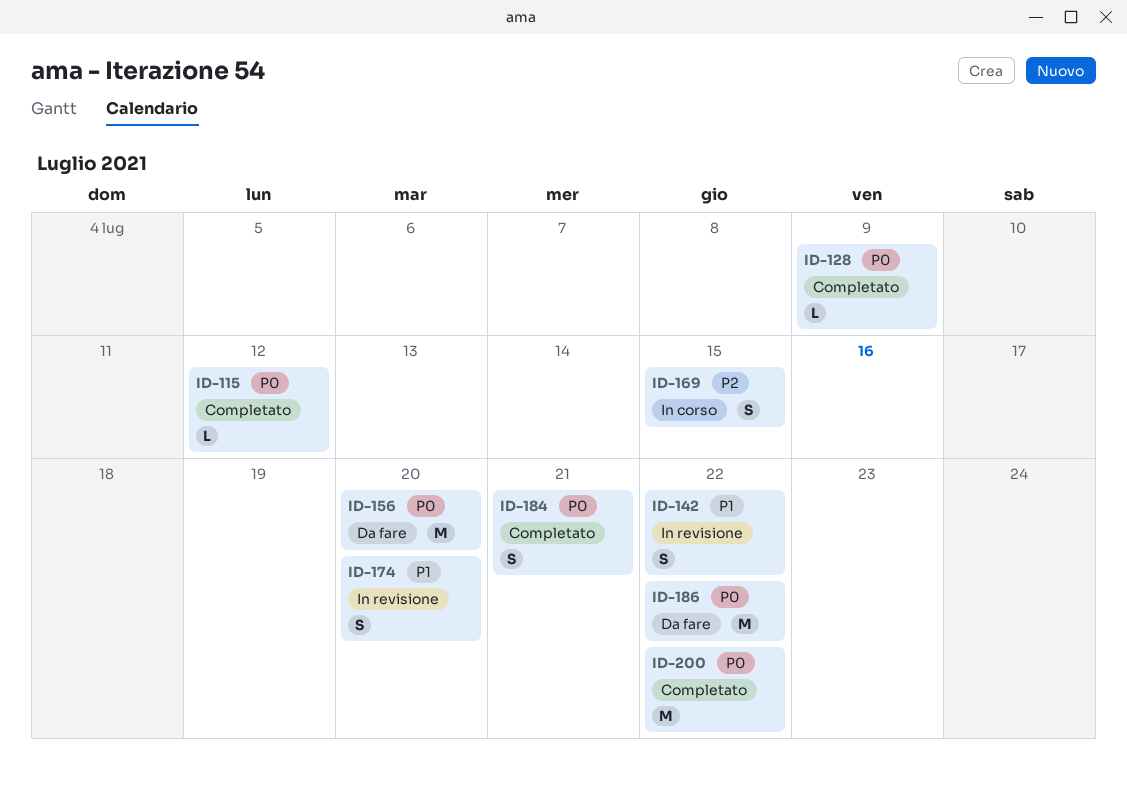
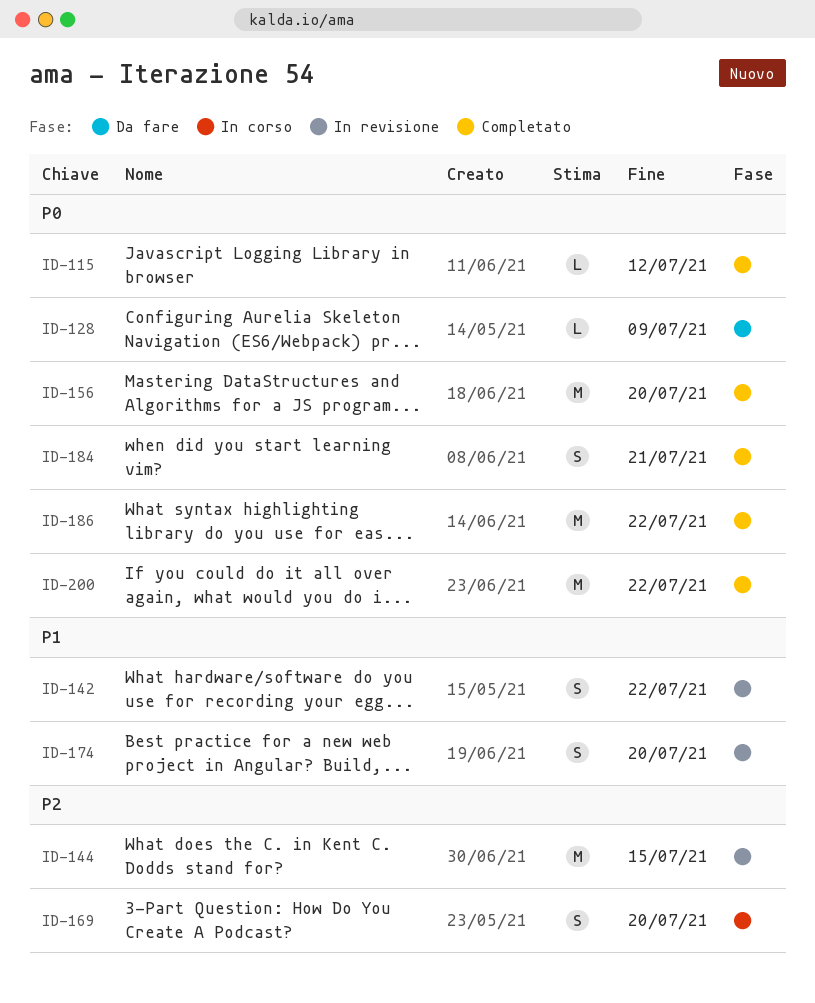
ID-128, status: Completato -> Da fare
ID-144: none -> present
ID-156, status: Da fare -> Completato
ID-169, due: Jul 15 -> Jul 20
ID-186, status: Da fare -> Completato

